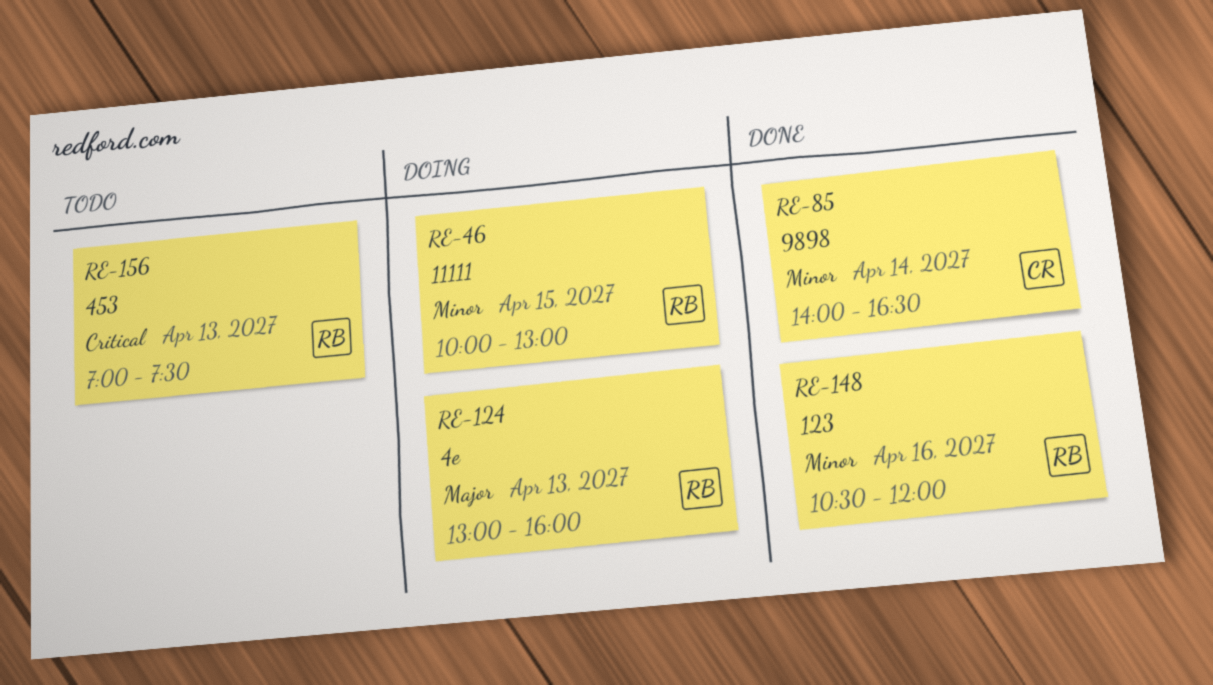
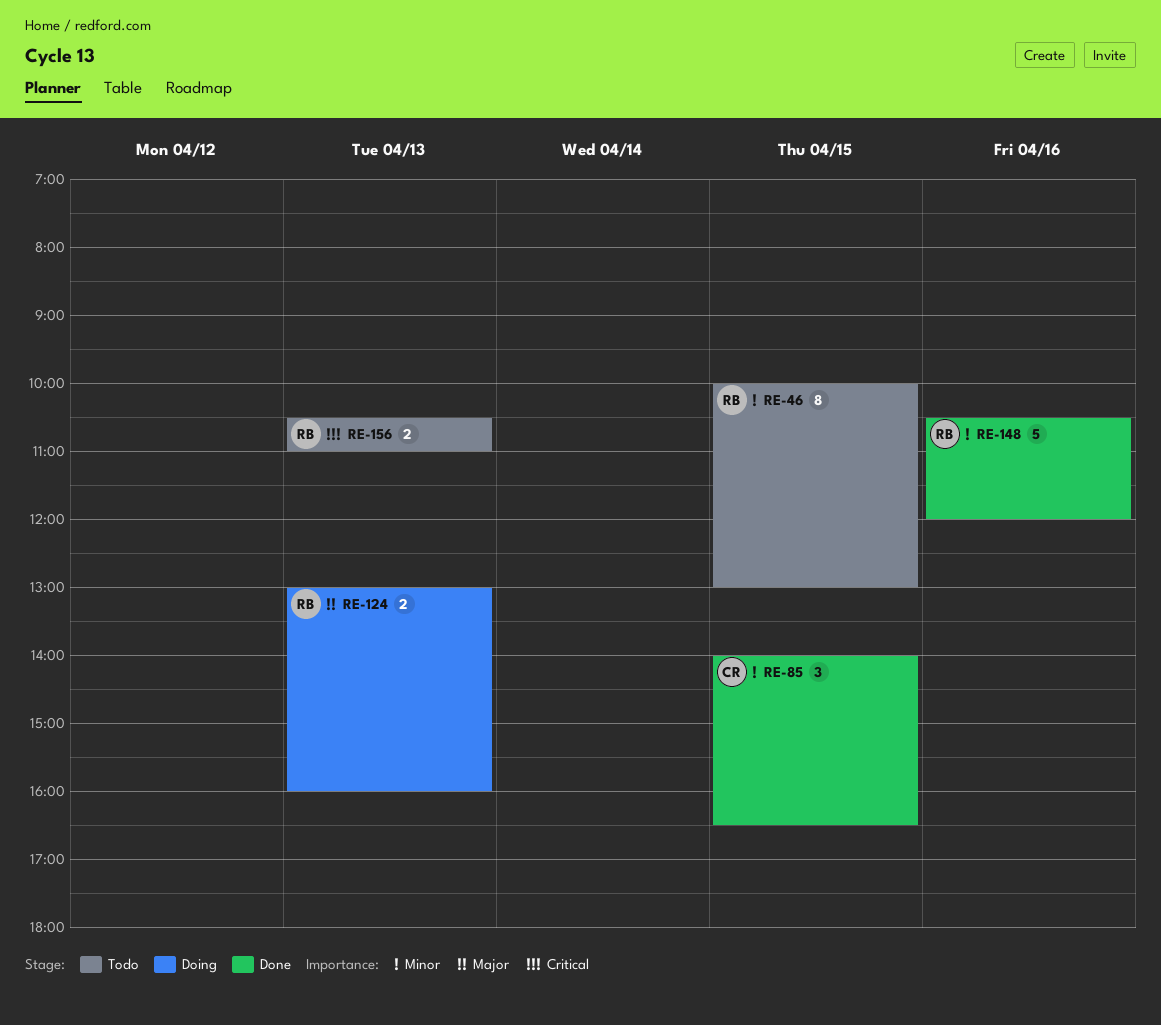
RE-46, status: Doing -> Todo
RE-85, day: Apr 14 -> Apr 15
RE-156, begins: 07:00 -> 10:30
RE-156, ends: 07:30 -> 11:00

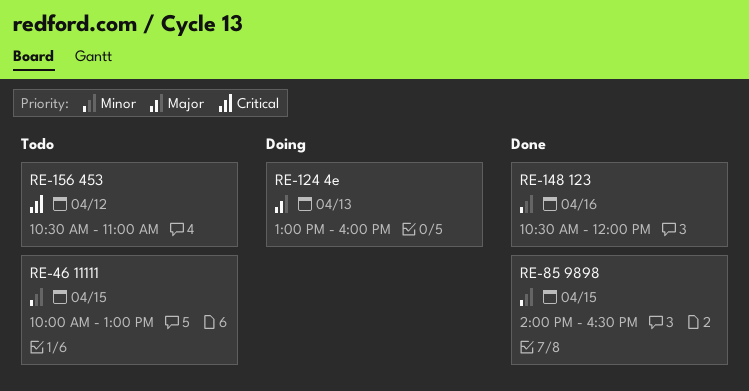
RE-156, day: Apr 13 -> Apr 12

